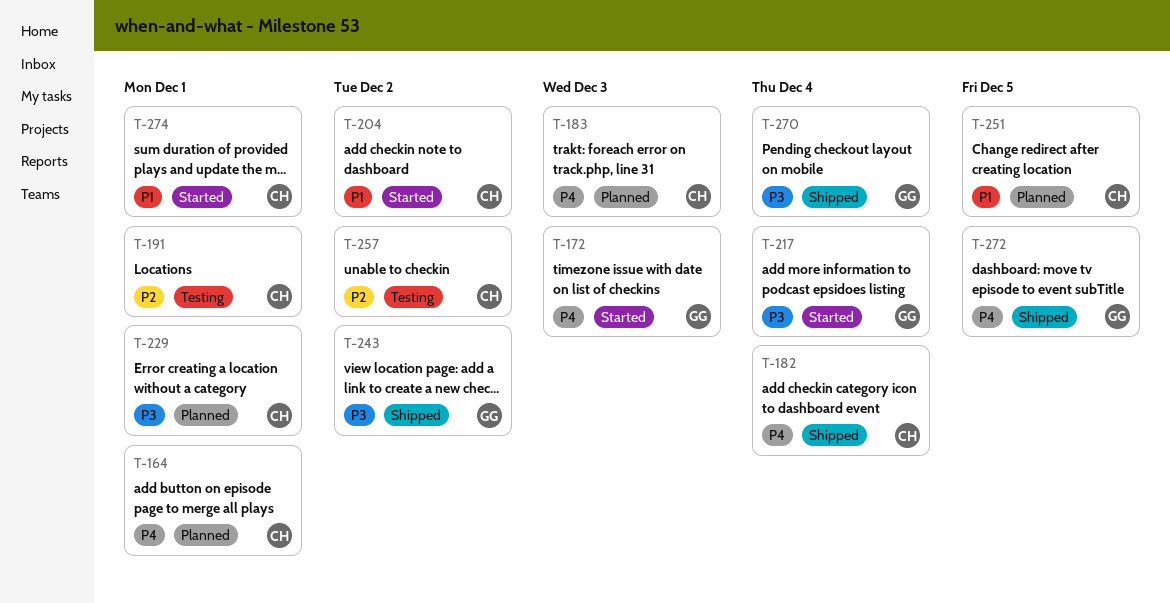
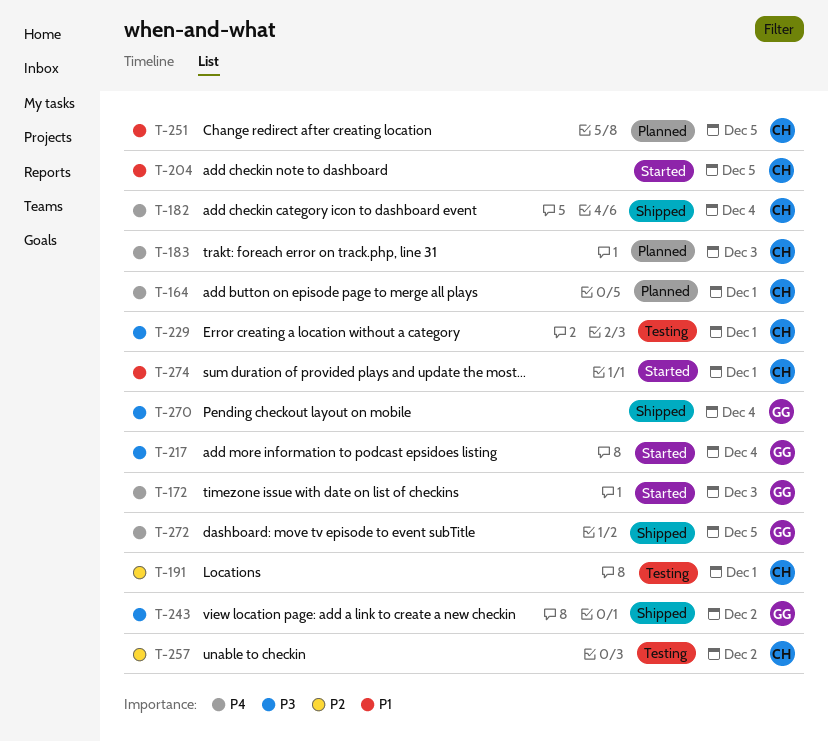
T-204, due: Dec 2 -> Dec 5
T-229, status: Planned -> Testing

